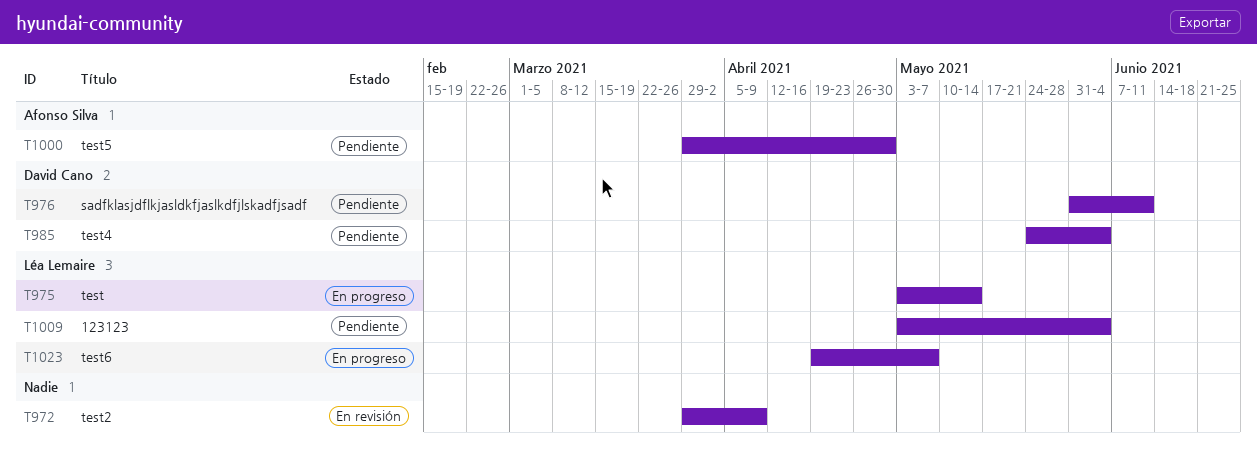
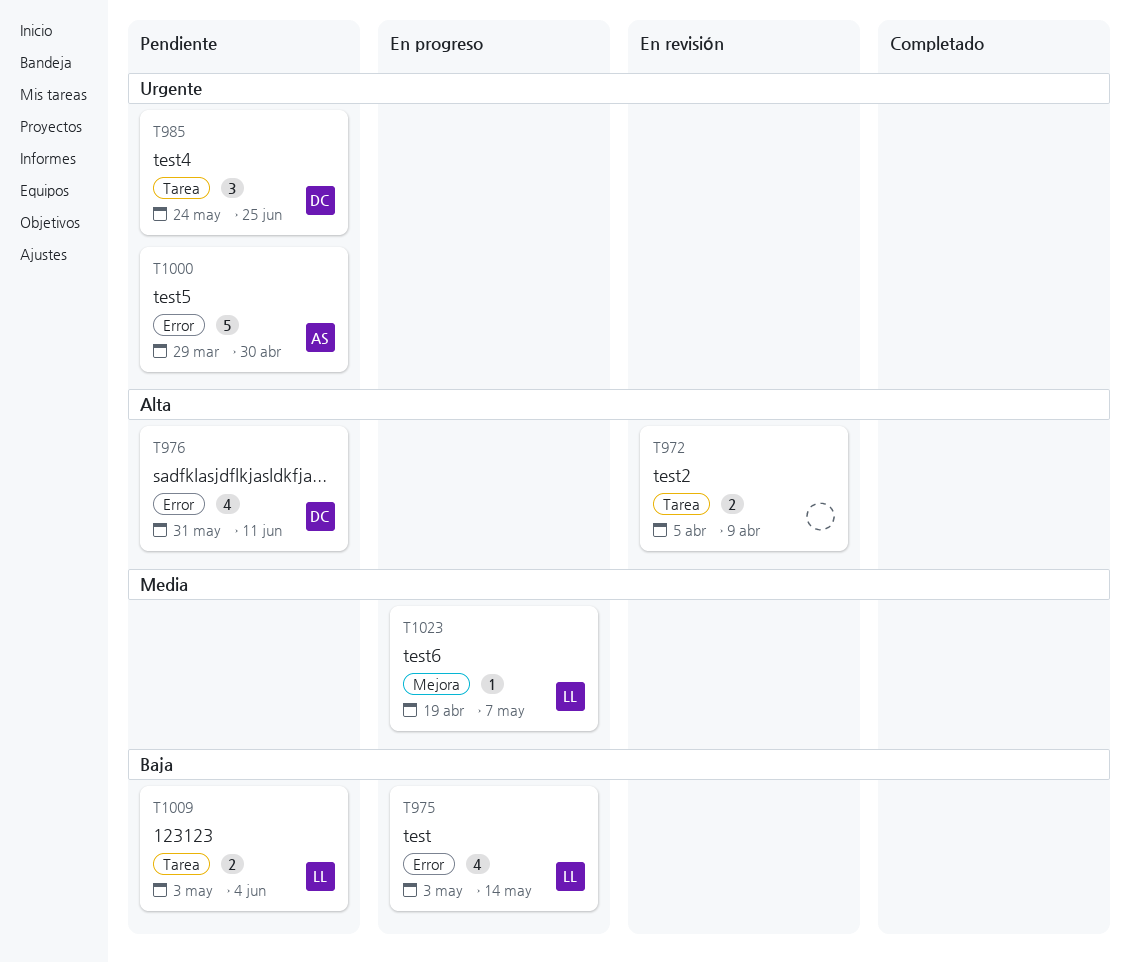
T972, start: Mar 29 -> Apr 5
T985, due: Jun 4 -> Jun 25

